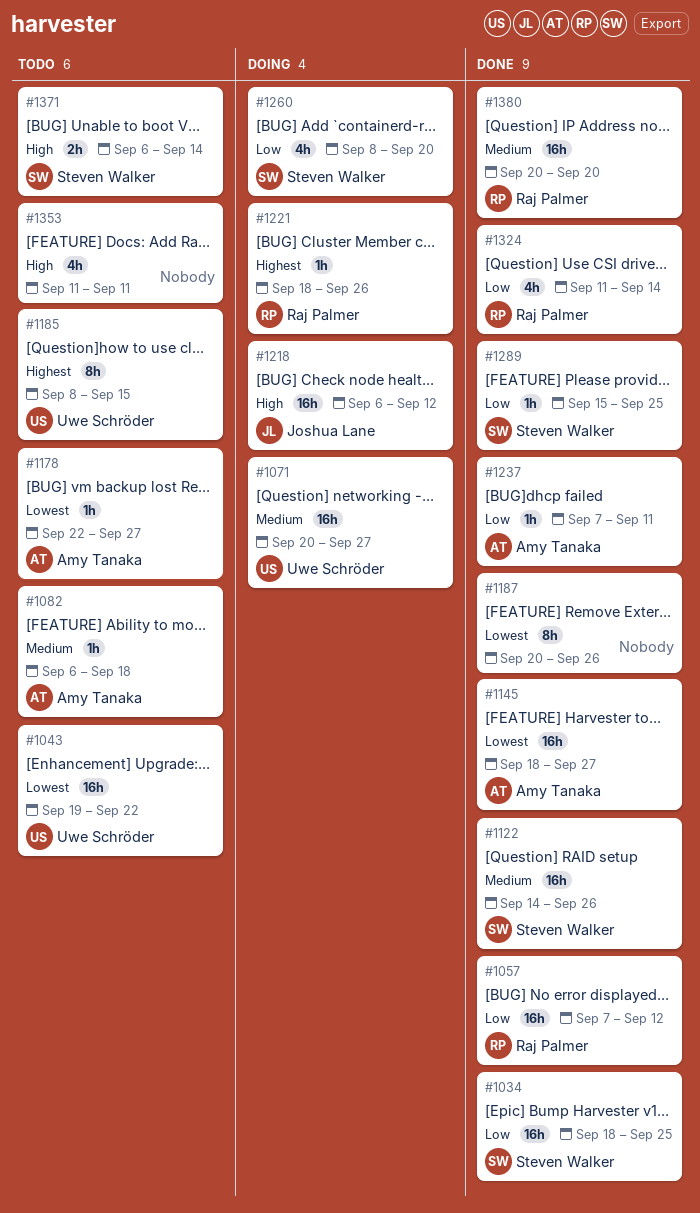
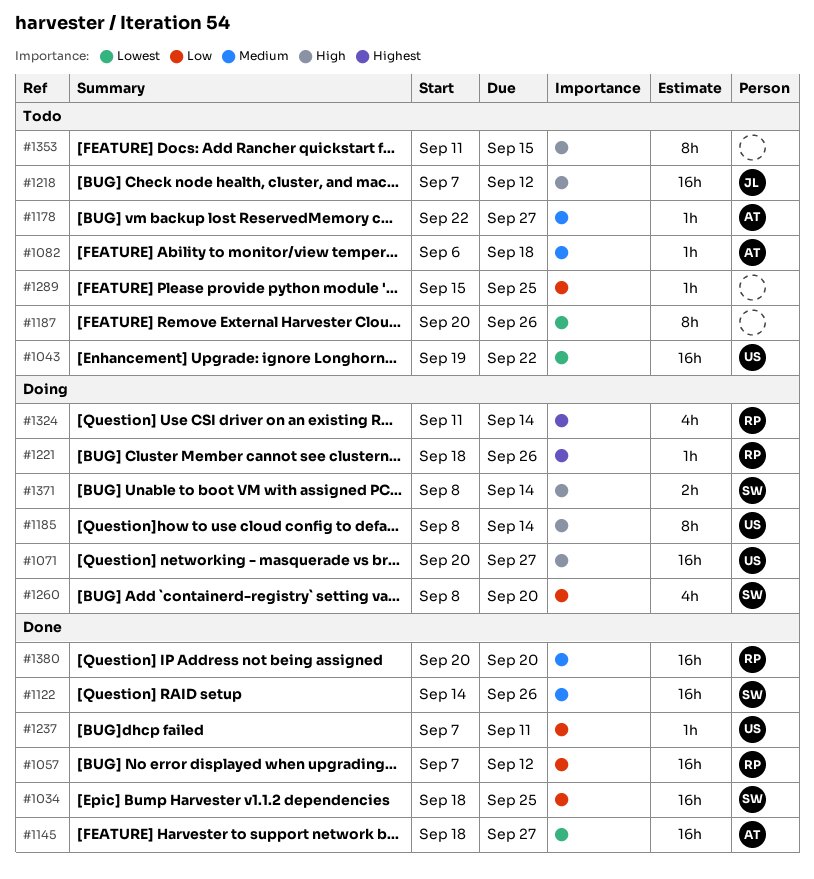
#1071, priority: Medium -> High
#1178, priority: Lowest -> Medium
#1185, status: Todo -> Doing
#1185, priority: Highest -> High
#1185, due: Sep 15 -> Sep 14
#1187, status: Done -> Todo
#1218, status: Doing -> Todo
#1218, start: Sep 6 -> Sep 7
#1237, owner: Amy Tanaka -> Uwe Schröder
#1289, status: Done -> Todo
#1289, owner: Steven Walker -> none
#1324, status: Done -> Doing
#1324, priority: Low -> Highest
#1353, estimate: 4h -> 8h
#1353, due: Sep 11 -> Sep 15
#1371, status: Todo -> Doing
#1371, start: Sep 6 -> Sep 8

